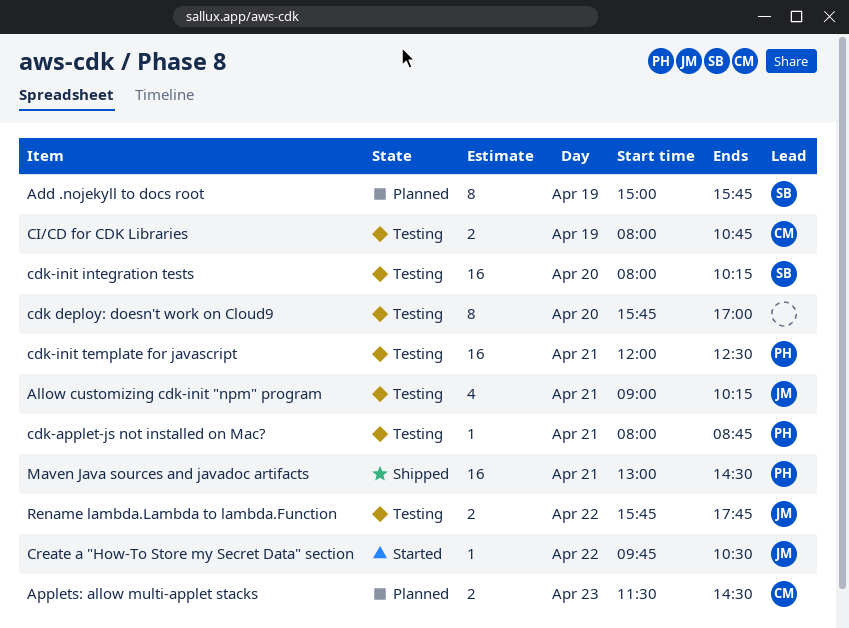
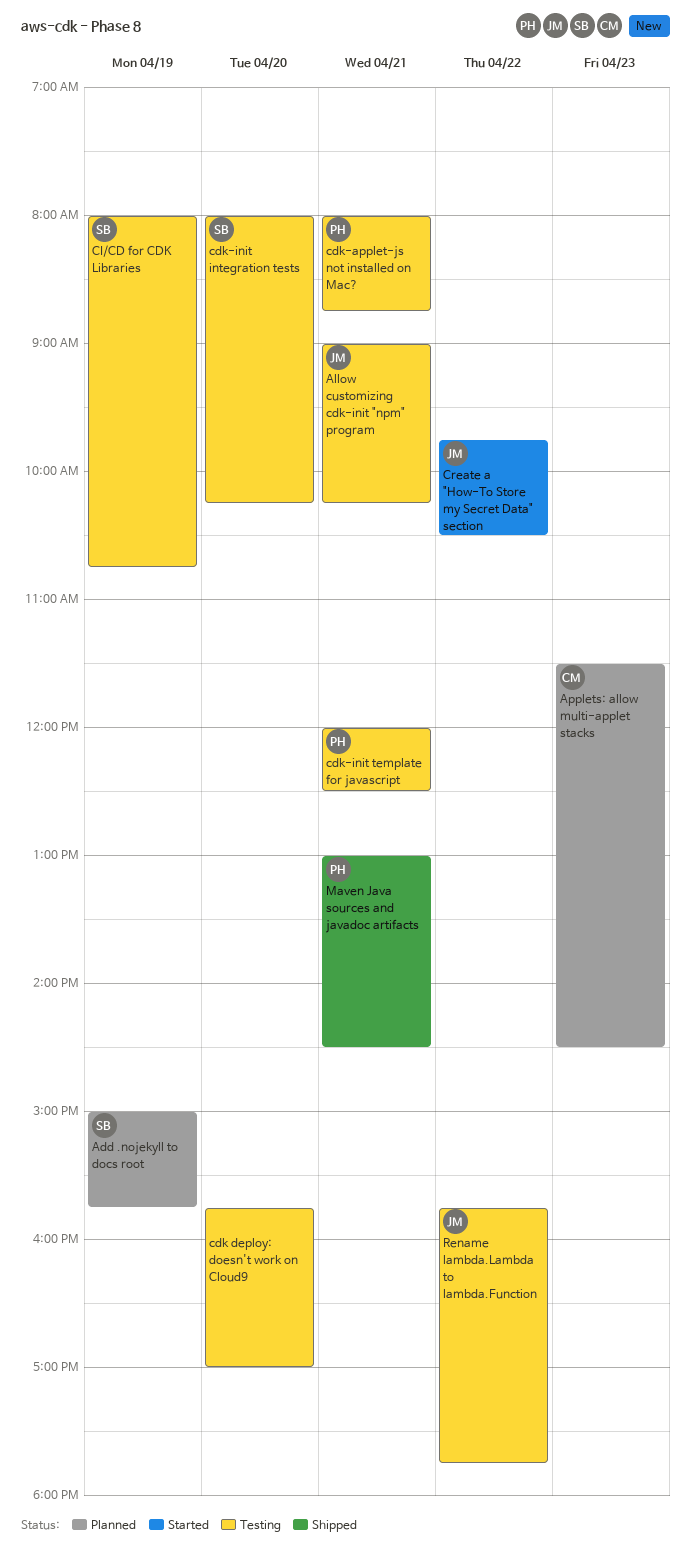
CI/CD for CDK Libraries, owner: CM -> SB

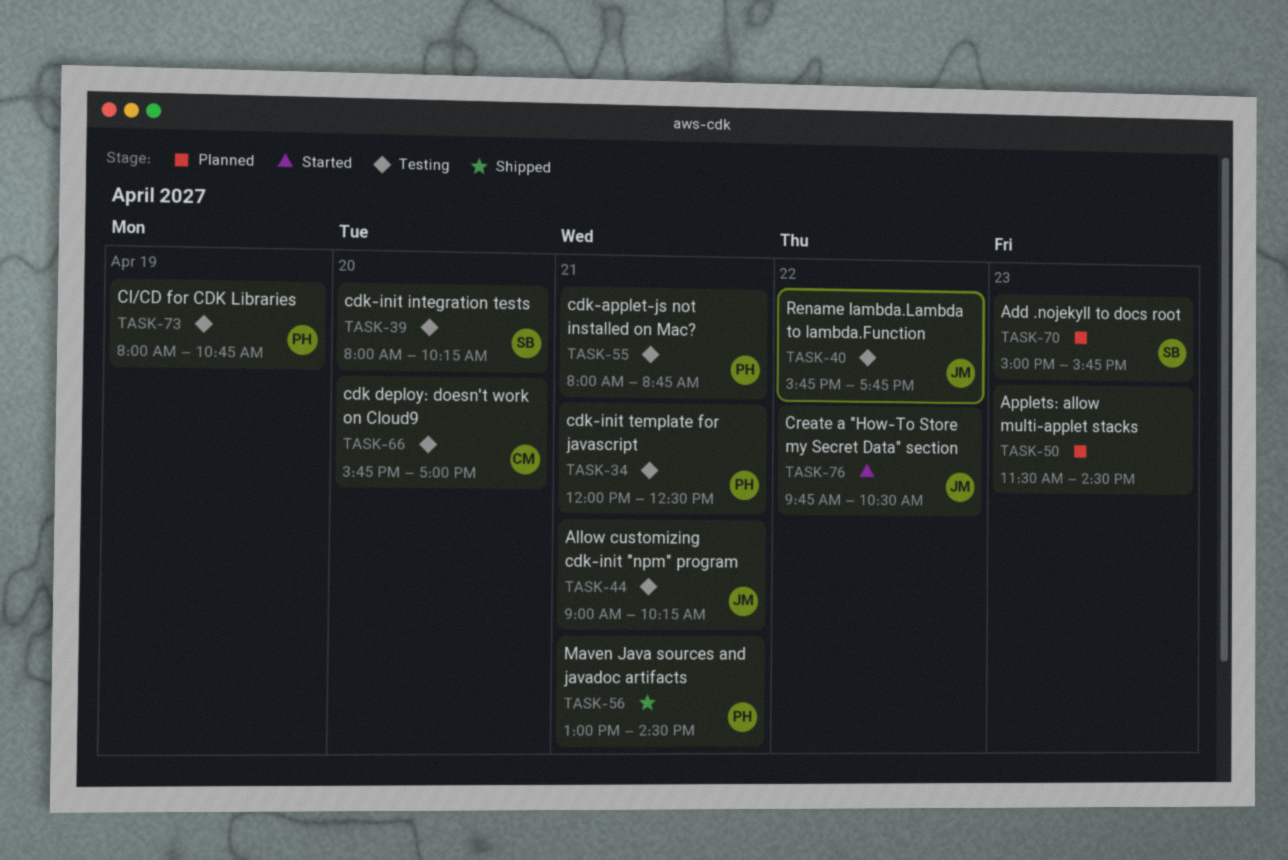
Add .nojekyll to docs root, day: Apr 19 -> Apr 23
Applets: allow multi-applet stacks, owner: CM -> none
cdk deploy: doesn't work on Cloud9, owner: none -> CM
CI/CD for CDK Libraries, owner: SB -> PH

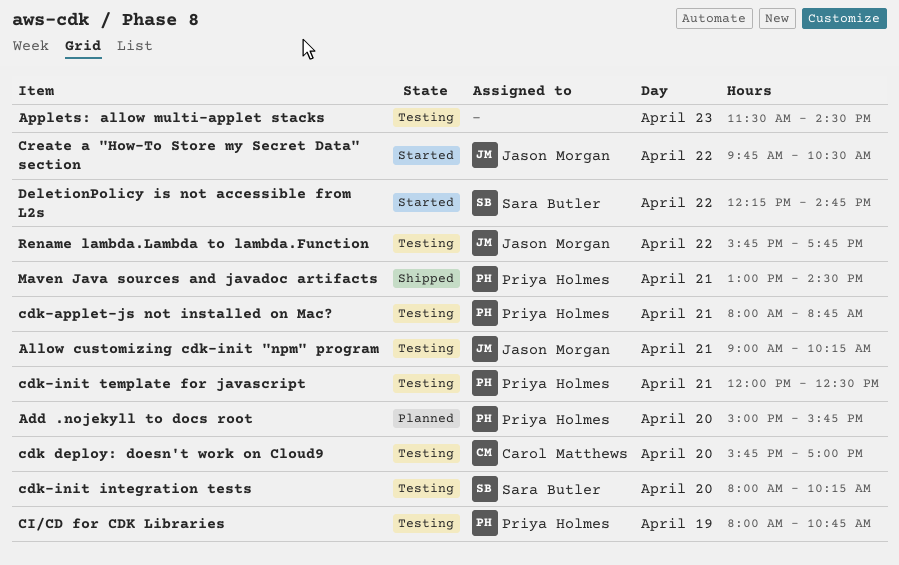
Add .nojekyll to docs root, owner: Sara Butler -> Priya Holmes
Add .nojekyll to docs root, day: Apr 23 -> Apr 20
Applets: allow multi-applet stacks, status: Planned -> Testing
DeletionPolicy is not accessible from L2s: none -> present

